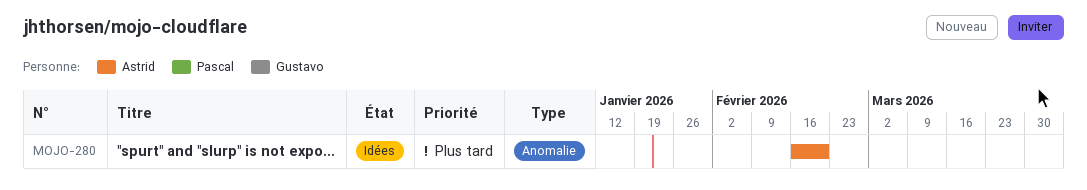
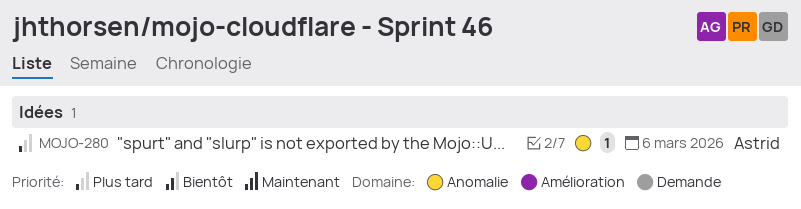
MOJO-280, due: Feb 20 -> Mar 6

